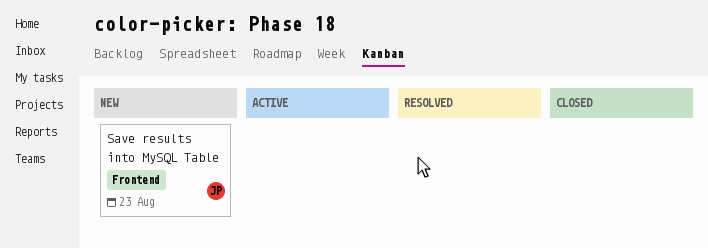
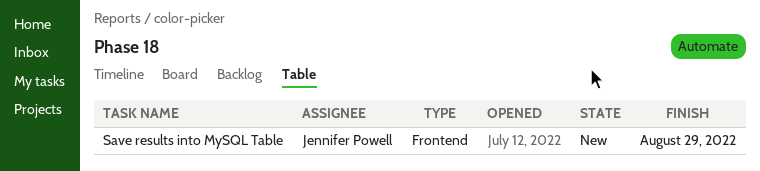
Save results into MySQL Table, due: Aug 23 -> Aug 29

